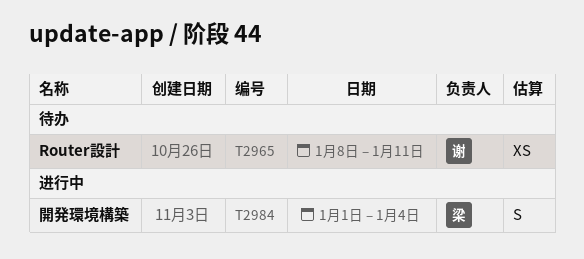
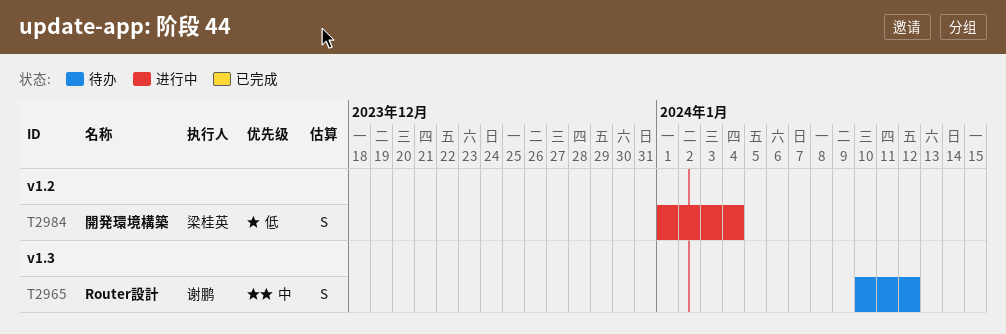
T2965, estimate: XS -> S
T2965, start: Jan 8 -> Jan 10
T2965, due: Jan 11 -> Jan 12

